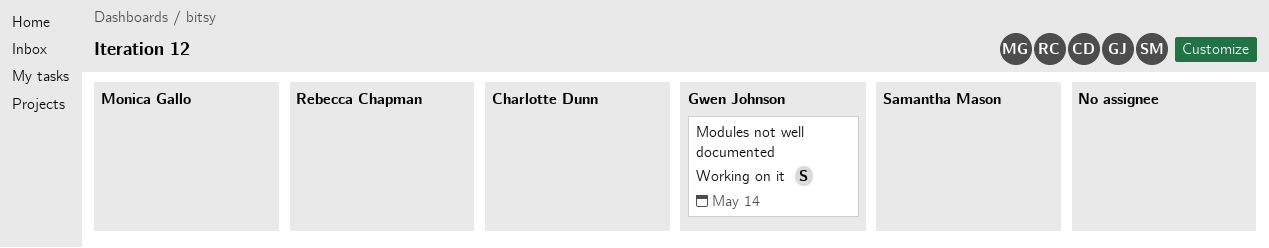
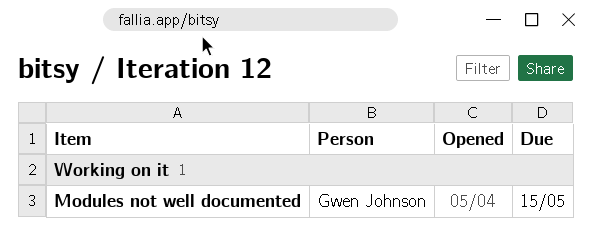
Modules not well documented, due: May 14 -> May 15

